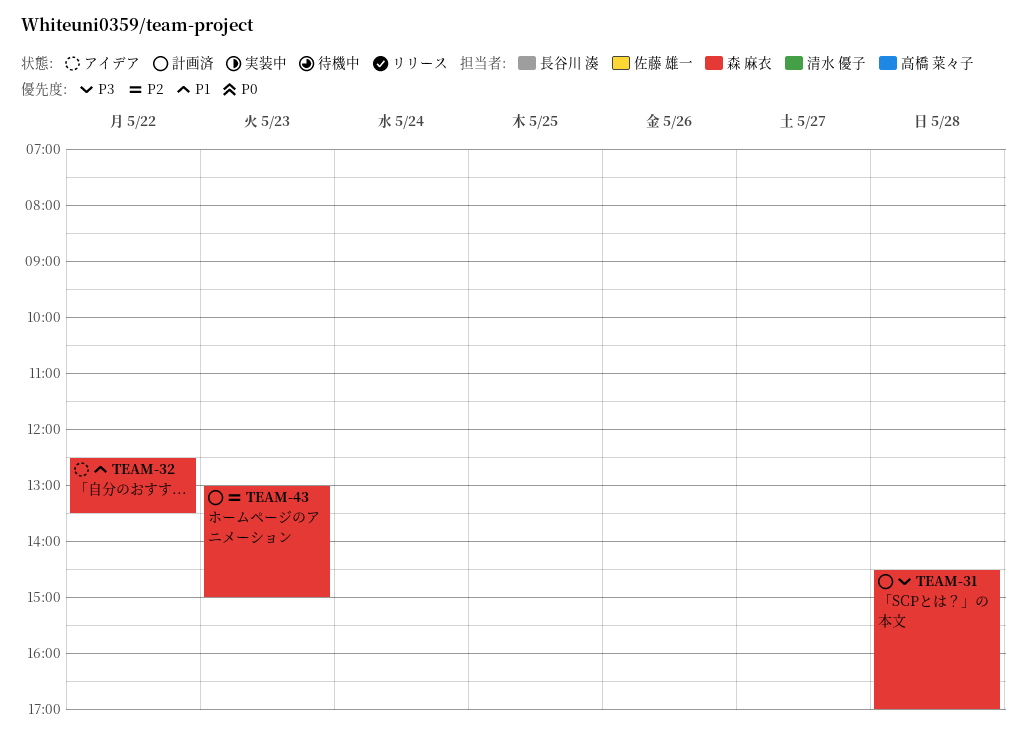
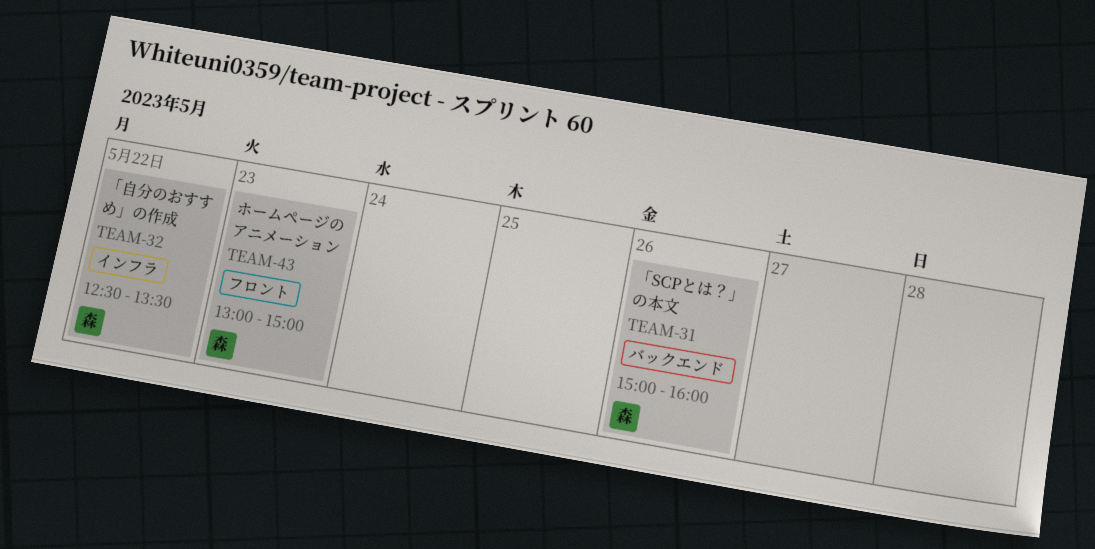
TEAM-31, day: May 28 -> May 26
TEAM-31, begins: 14:30 -> 15:00
TEAM-31, ends: 17:00 -> 16:00

